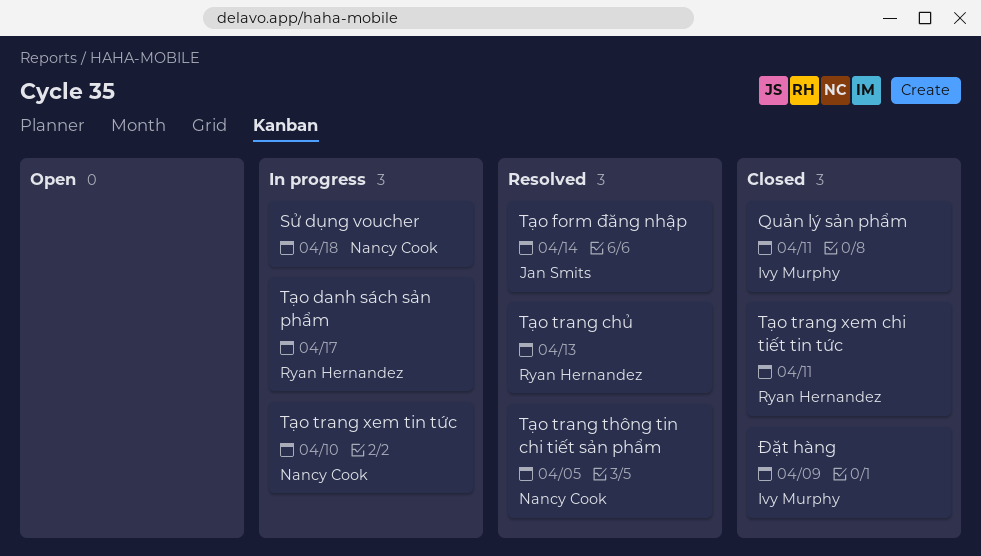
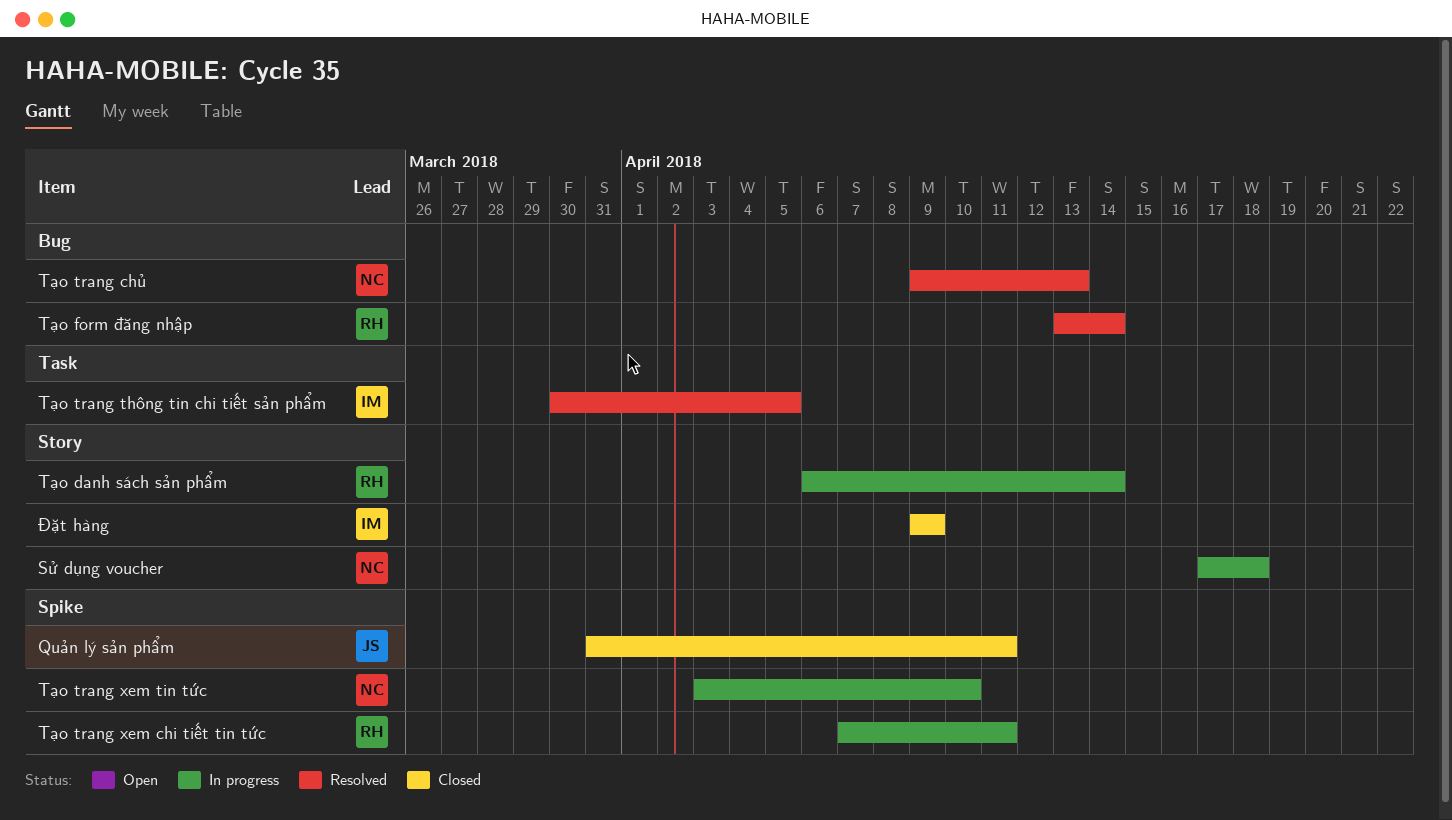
Quản lý sản phẩm, owner: Ivy Murphy -> Jan Smits
Tạo danh sách sản phẩm, due: Apr 17 -> Apr 14
Tạo form đăng nhập, owner: Jan Smits -> Ryan Hernandez
Tạo trang chủ, owner: Ryan Hernandez -> Nancy Cook
Tạo trang thông tin chi tiết sản phẩm, owner: Nancy Cook -> Ivy Murphy
Tạo trang xem chi tiết tin tức, status: Closed -> In progress

